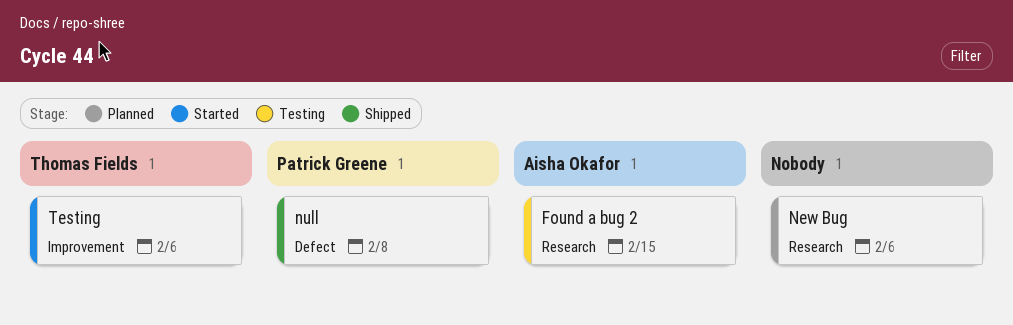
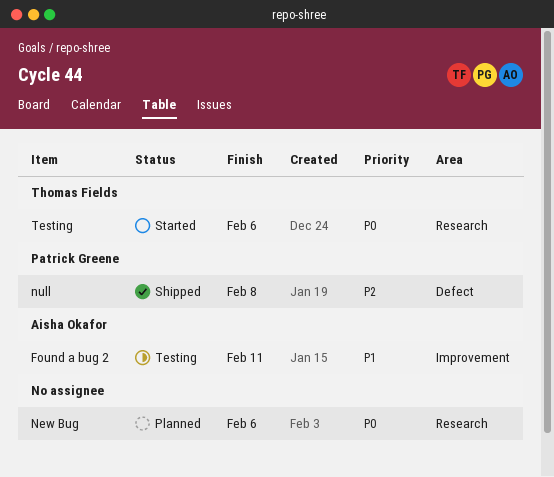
Found a bug 2, label: Research -> Improvement
Found a bug 2, due: Feb 15 -> Feb 11
Testing, label: Improvement -> Research

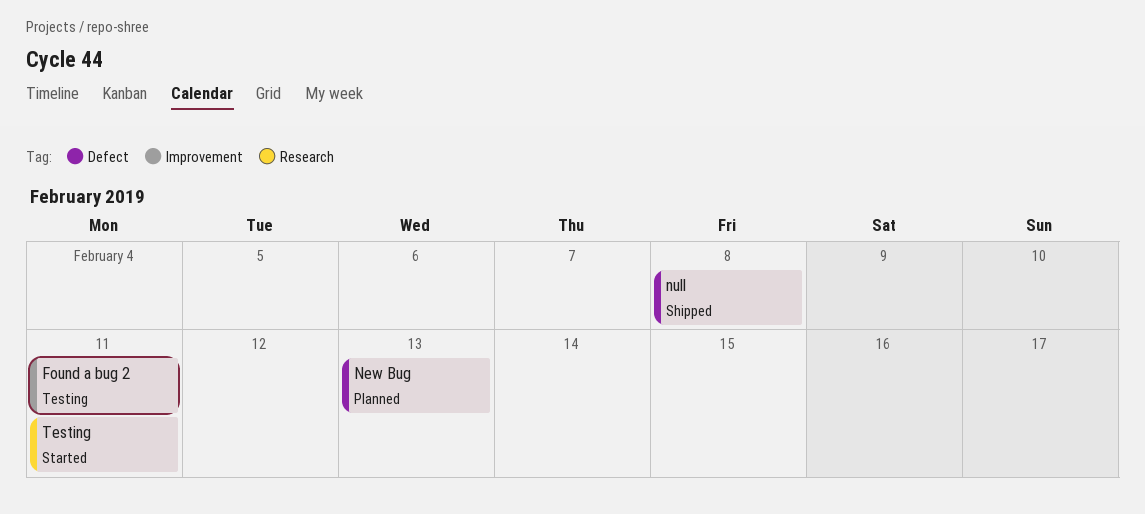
New Bug, label: Research -> Defect
New Bug, due: Feb 6 -> Feb 13
Testing, due: Feb 6 -> Feb 11

